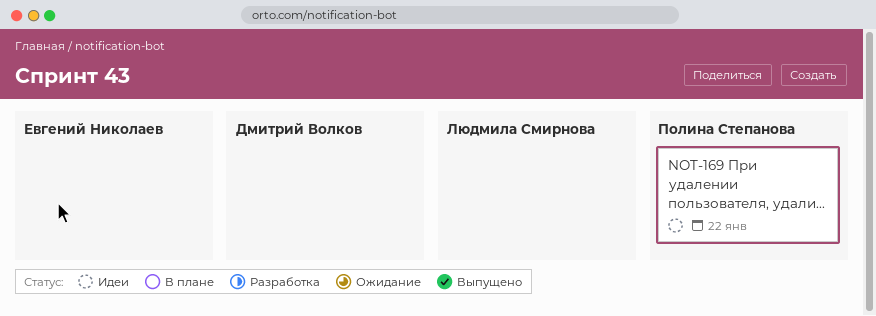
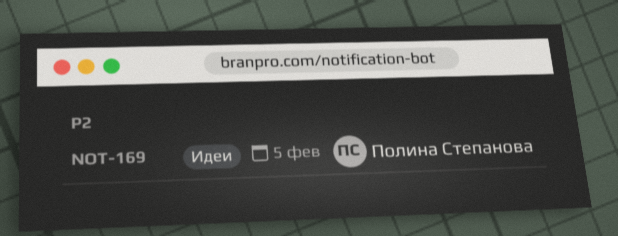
NOT-169, due: Jan 22 -> Feb 5

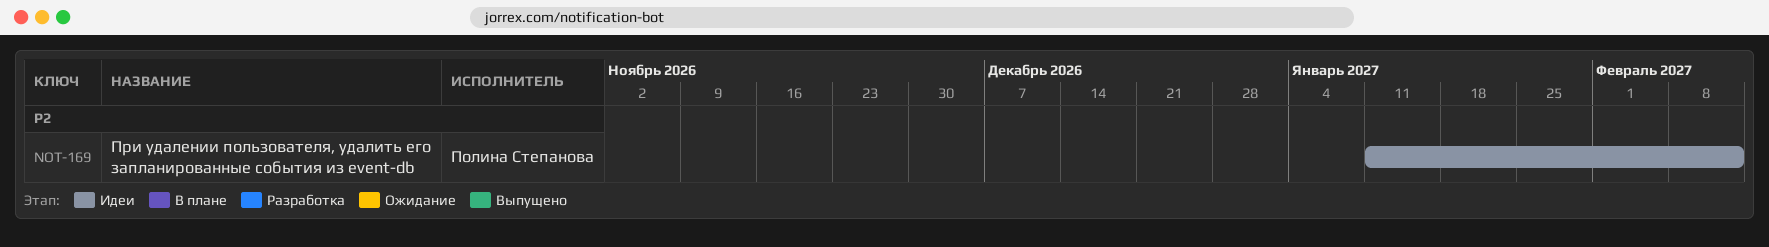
NOT-169, due: Feb 5 -> Feb 12

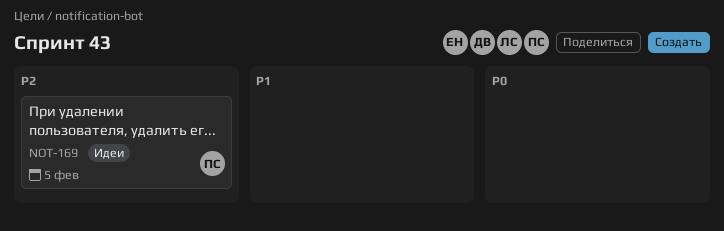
NOT-169, due: Feb 12 -> Feb 5

